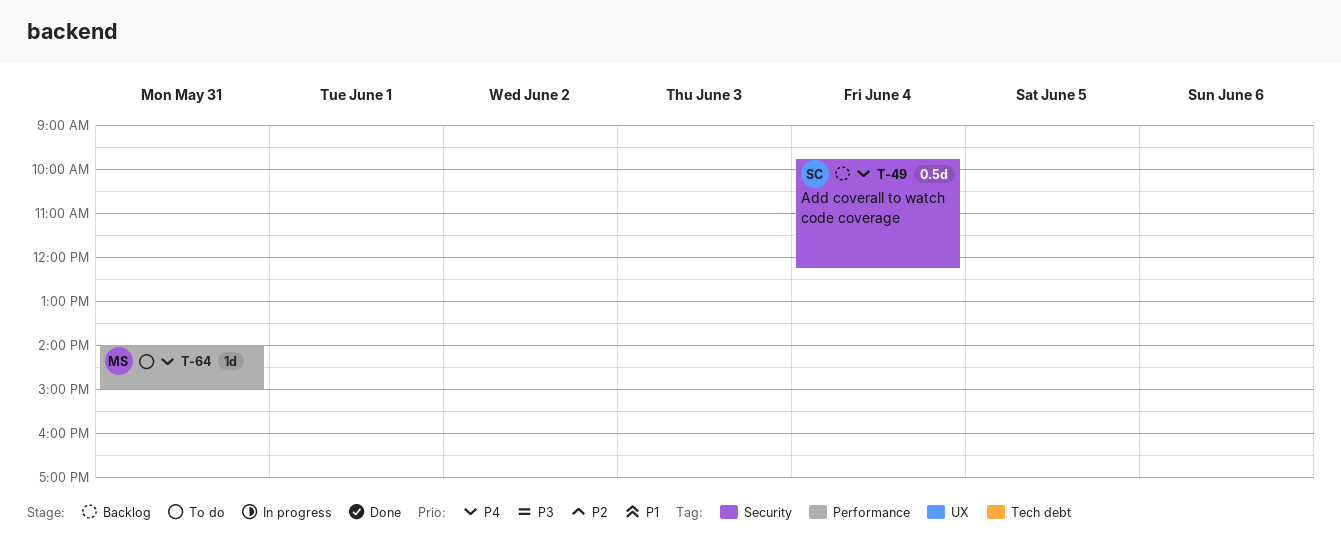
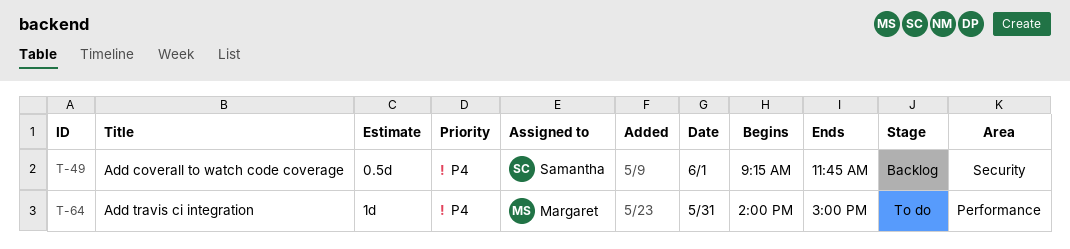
T-49, day: Jun 4 -> Jun 1
T-49, begins: 09:45 -> 09:15
T-49, ends: 12:15 -> 11:45

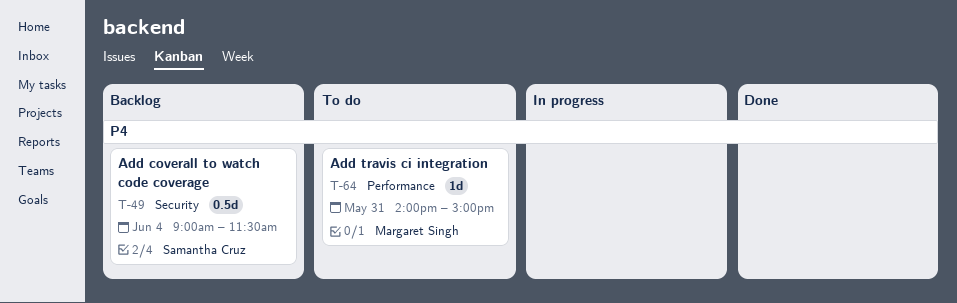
T-49, day: Jun 1 -> Jun 4
T-49, begins: 09:15 -> 09:00
T-49, ends: 11:45 -> 11:30

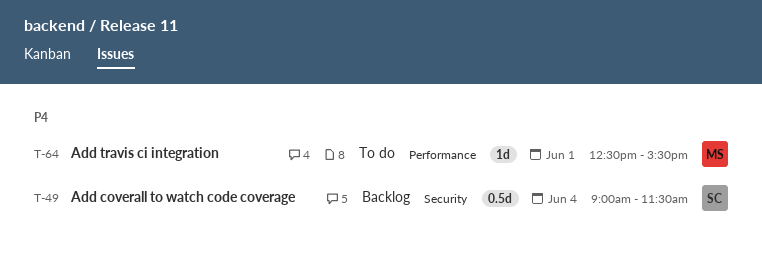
T-64, day: May 31 -> Jun 1
T-64, begins: 14:00 -> 12:30
T-64, ends: 15:00 -> 15:30

